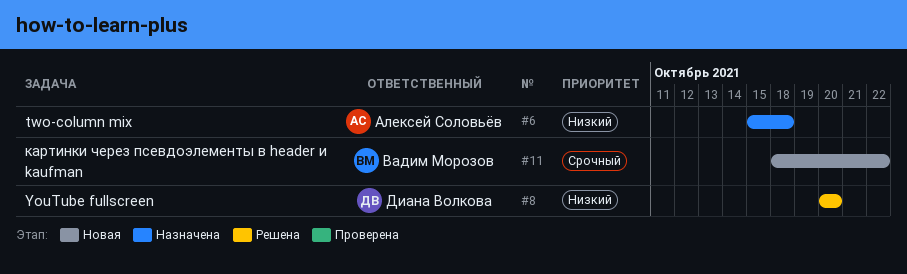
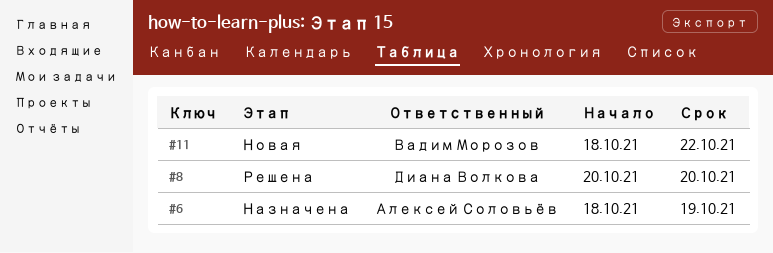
#6, start: Oct 15 -> Oct 18
#6, due: Oct 18 -> Oct 19

